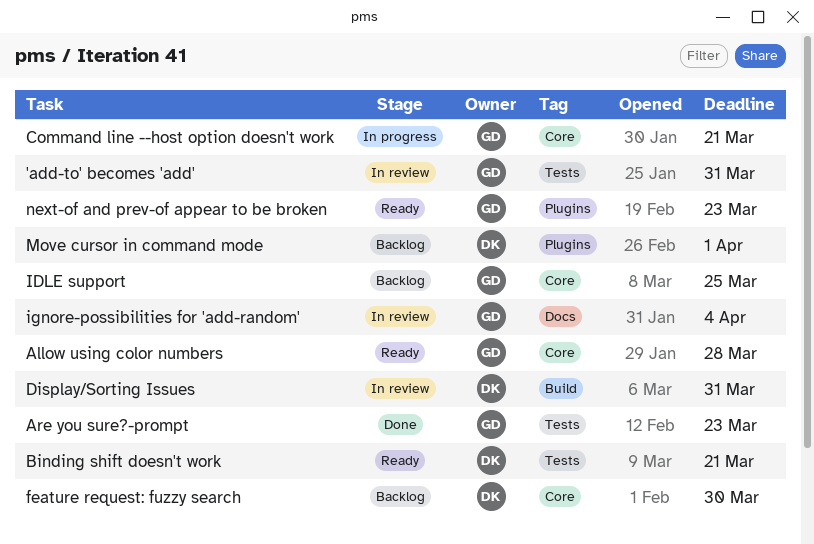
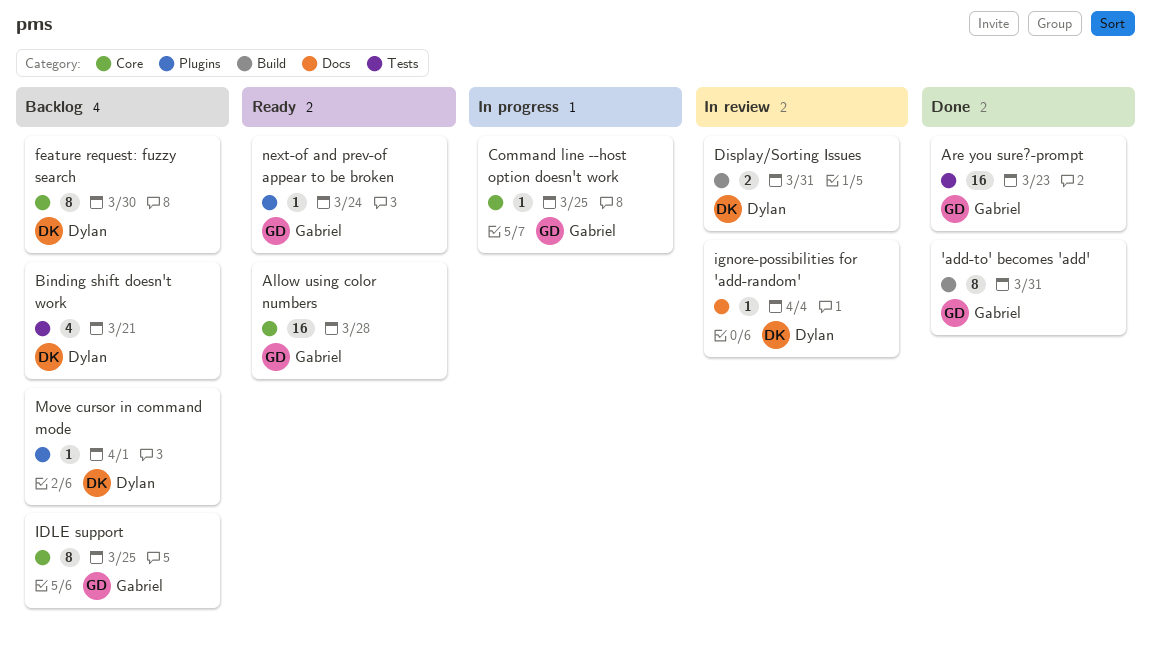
'add-to' becomes 'add', status: In review -> Done
'add-to' becomes 'add', label: Tests -> Build
Binding shift doesn't work, status: Ready -> Backlog
Command line --host option doesn't work, due: Mar 21 -> Mar 25
ignore-possibilities for 'add-random', owner: Gabriel -> Dylan
next-of and prev-of appear to be broken, due: Mar 23 -> Mar 24

